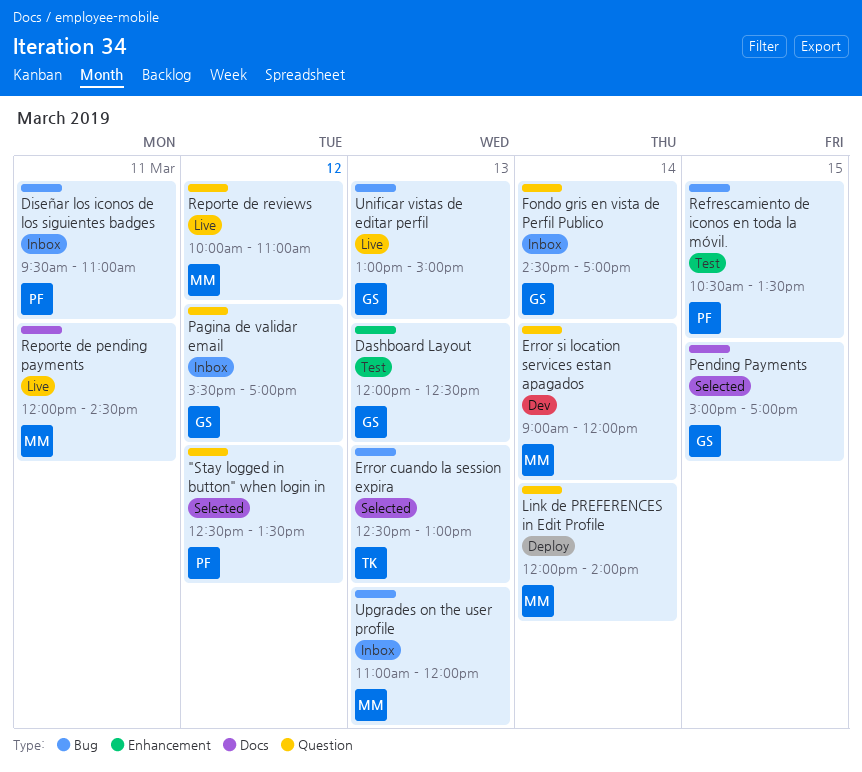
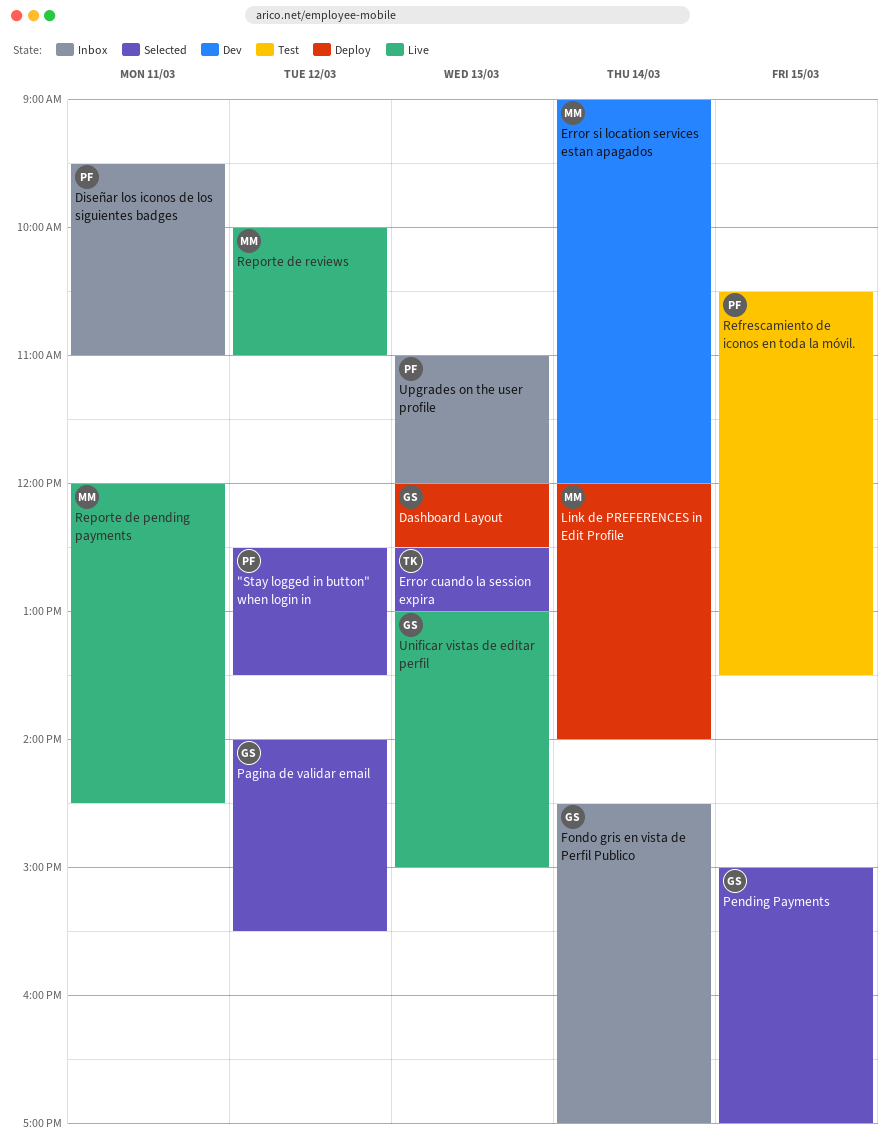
Dashboard Layout, status: Test -> Deploy
Pagina de validar email, status: Inbox -> Selected
Pagina de validar email, begins: 15:30 -> 14:00
Pagina de validar email, ends: 17:00 -> 15:30
Upgrades on the user profile, owner: MM -> PF

